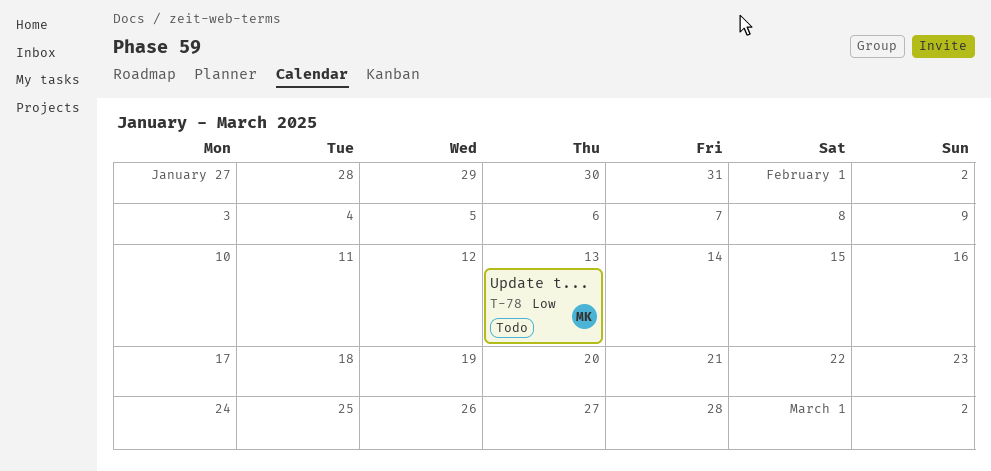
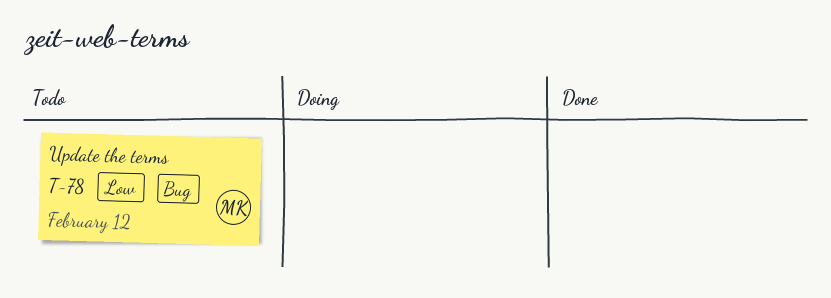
T-78, due: Feb 13 -> Feb 12

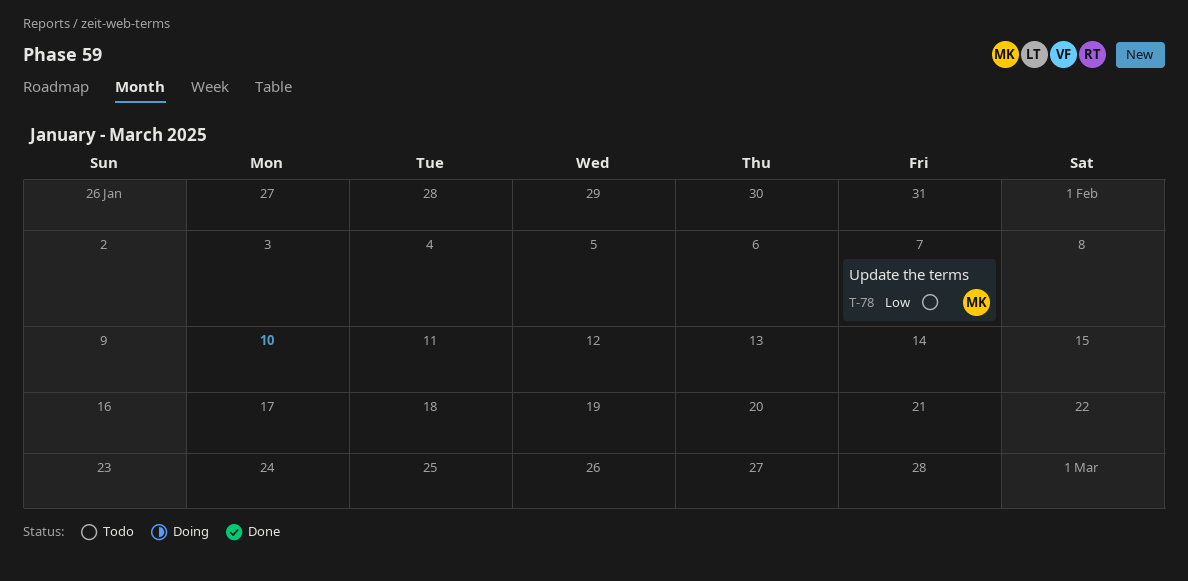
T-78, due: Feb 12 -> Feb 7

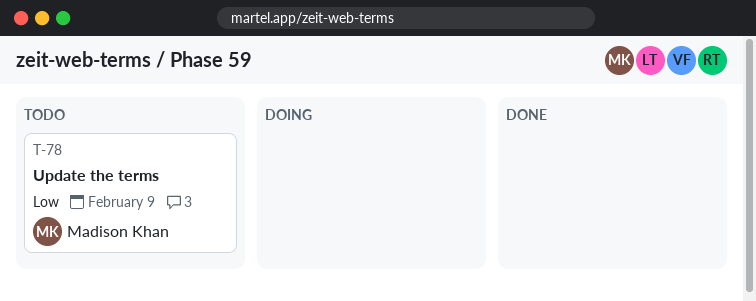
T-78, due: Feb 7 -> Feb 9

